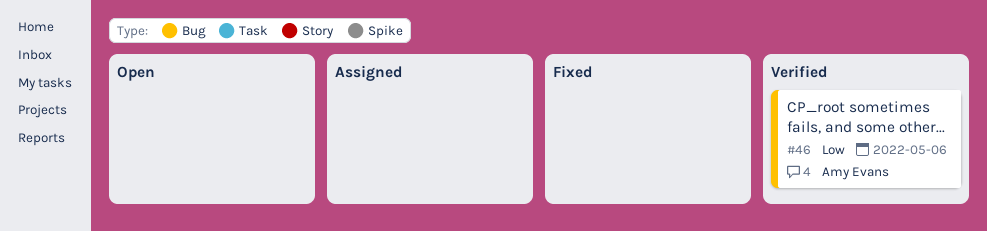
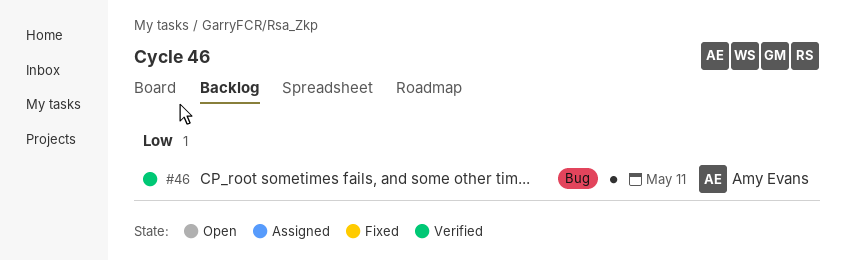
#46, due: May 6 -> May 11

